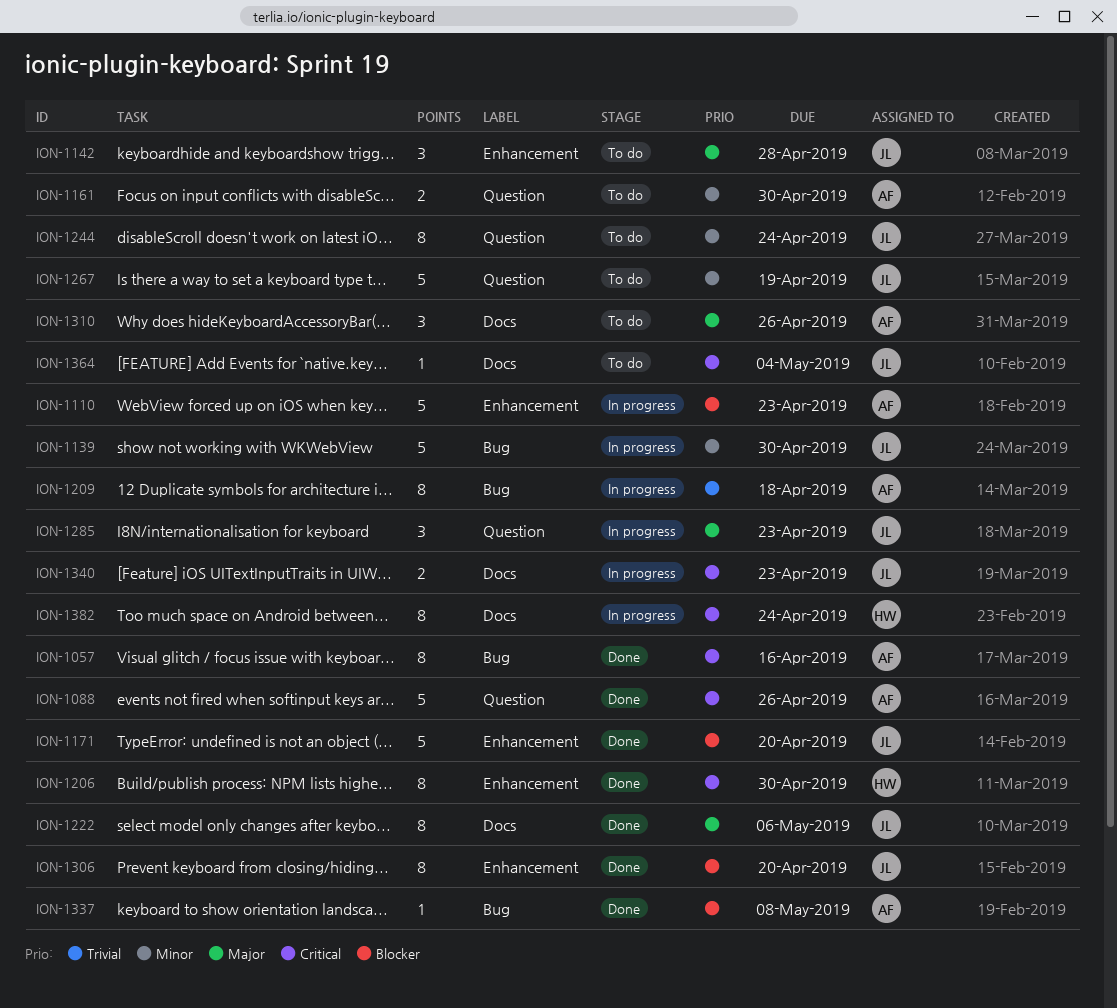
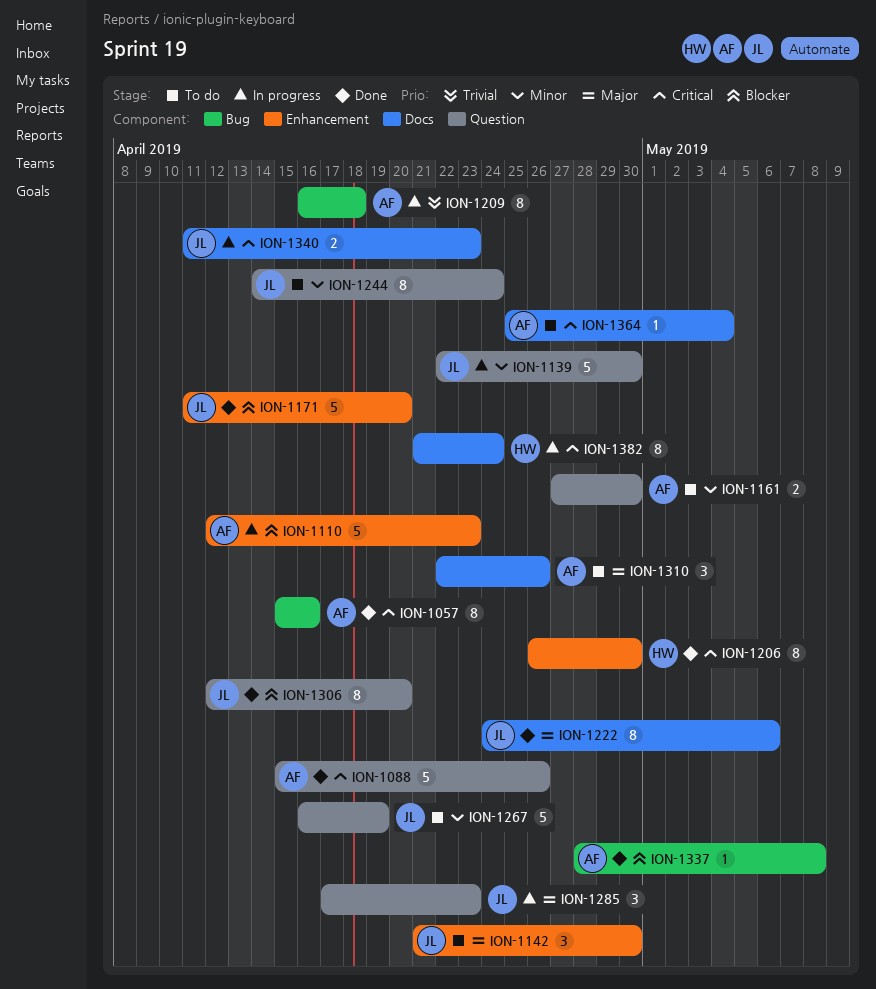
ION-1139, label: Bug -> Question
ION-1142, due: Apr 28 -> Apr 30
ION-1306, label: Enhancement -> Question
ION-1364, owner: JL -> AF

